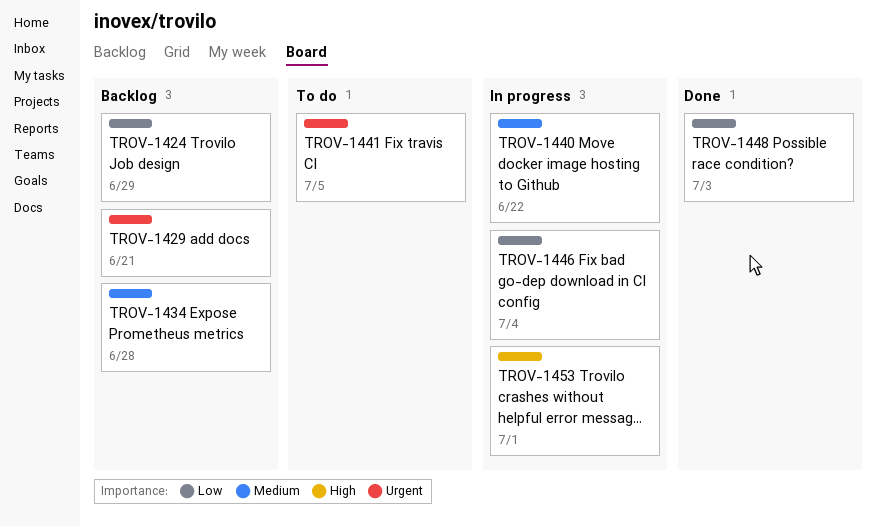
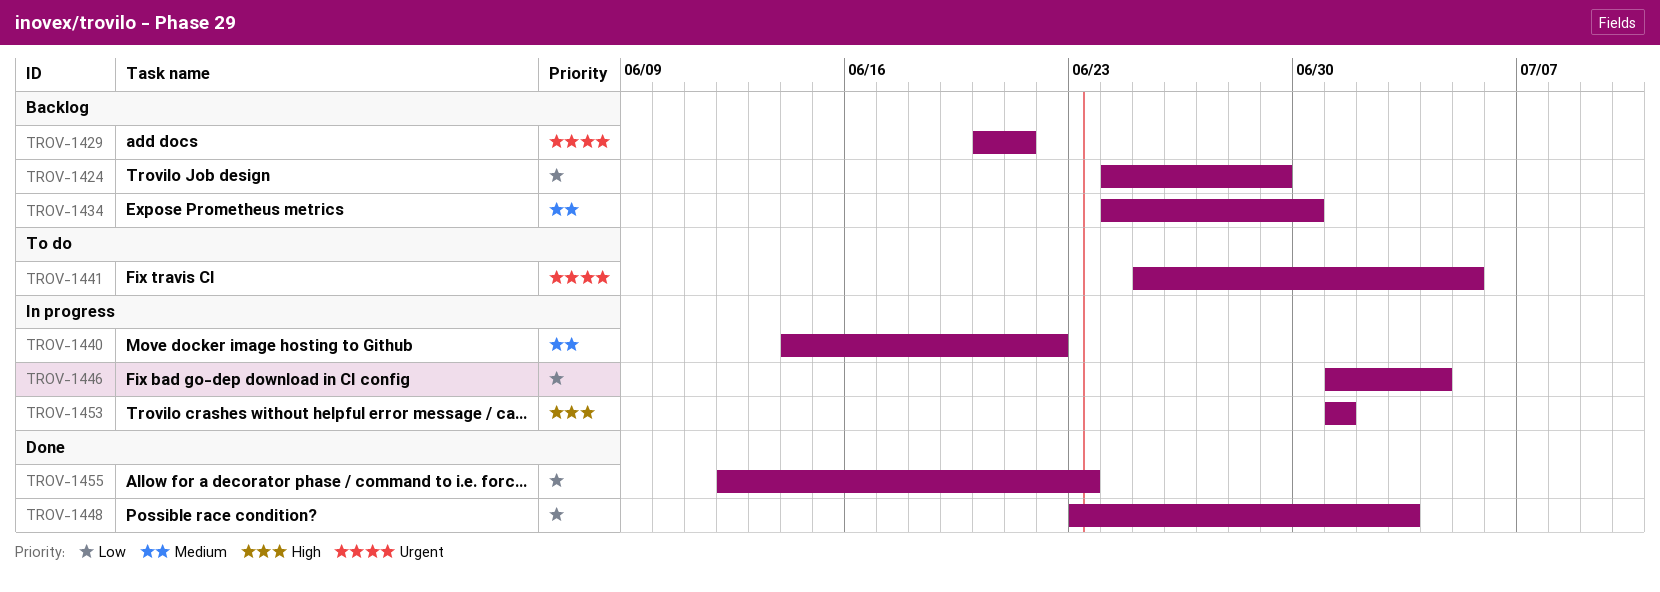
TROV-1434, due: Jun 28 -> Jun 30
TROV-1455: none -> present

